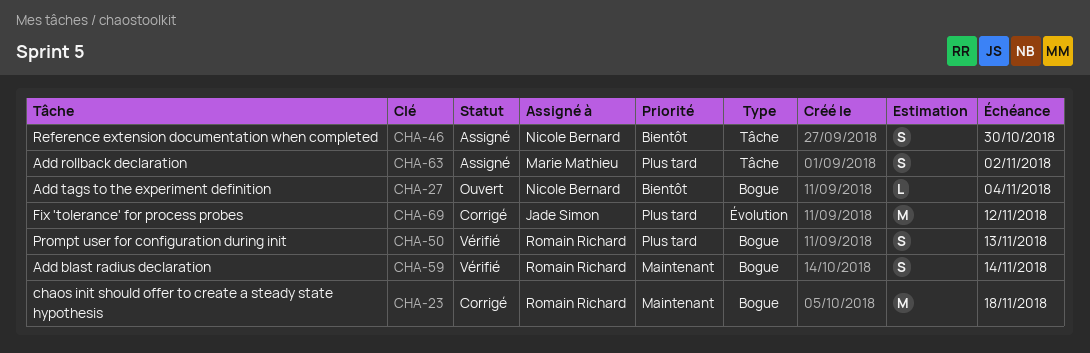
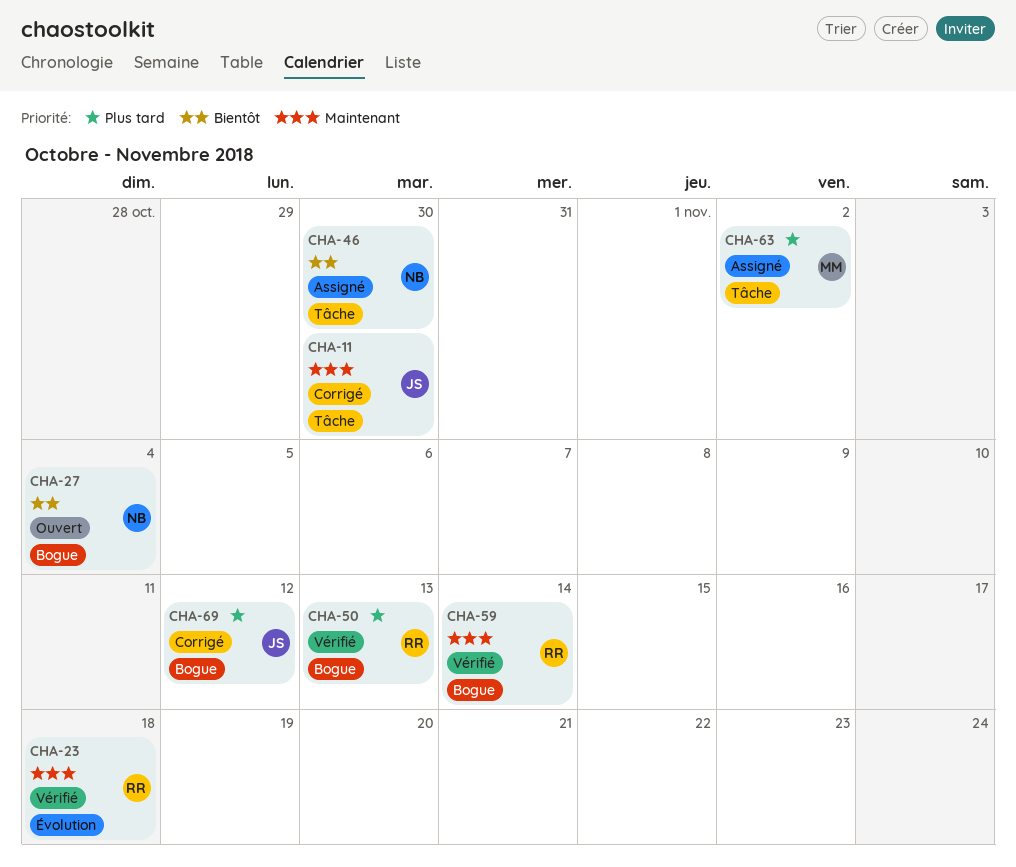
CHA-11: none -> present
CHA-23, status: Corrigé -> Vérifié
CHA-23, label: Bogue -> Évolution
CHA-69, label: Évolution -> Bogue

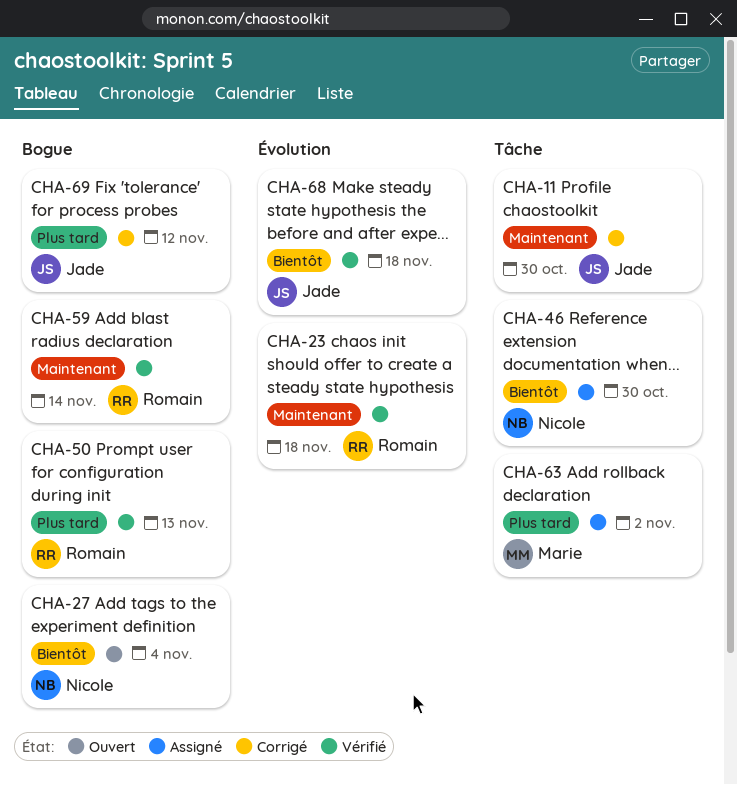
CHA-68: none -> present

